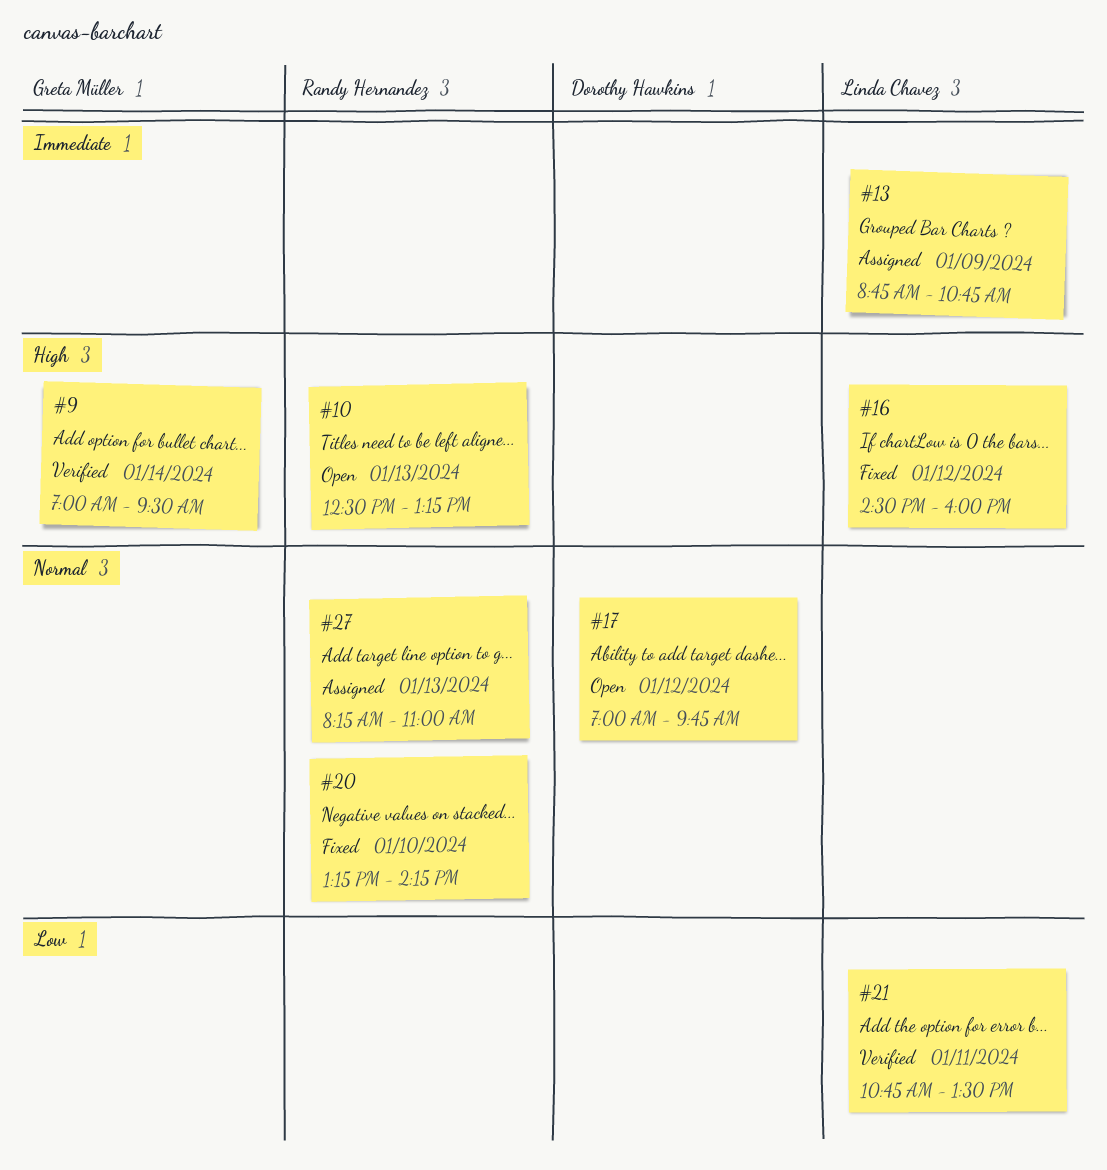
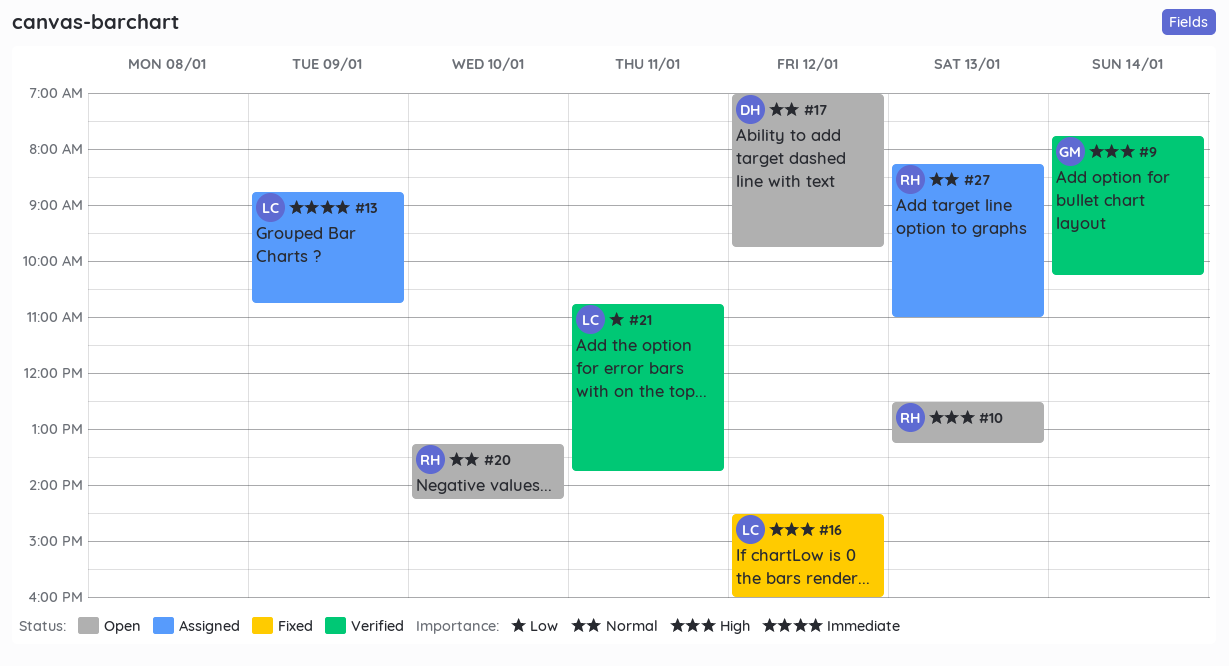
#9, begins: 07:00 -> 07:45
#9, ends: 09:30 -> 10:15
#20, status: Fixed -> Open
#21, ends: 13:30 -> 13:45

